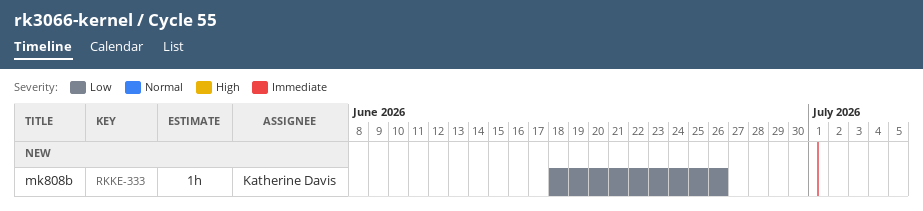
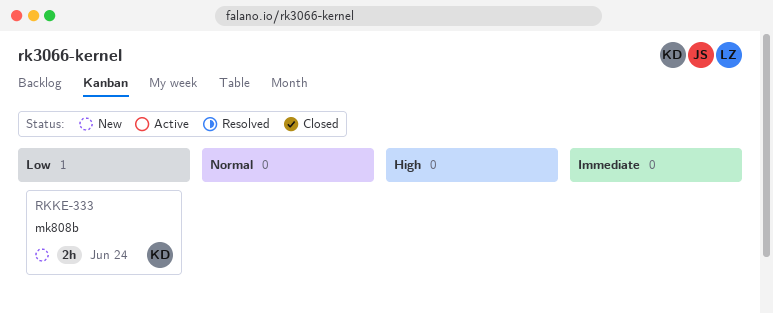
RKKE-333, estimate: 1h -> 2h
RKKE-333, due: Jun 26 -> Jun 24

